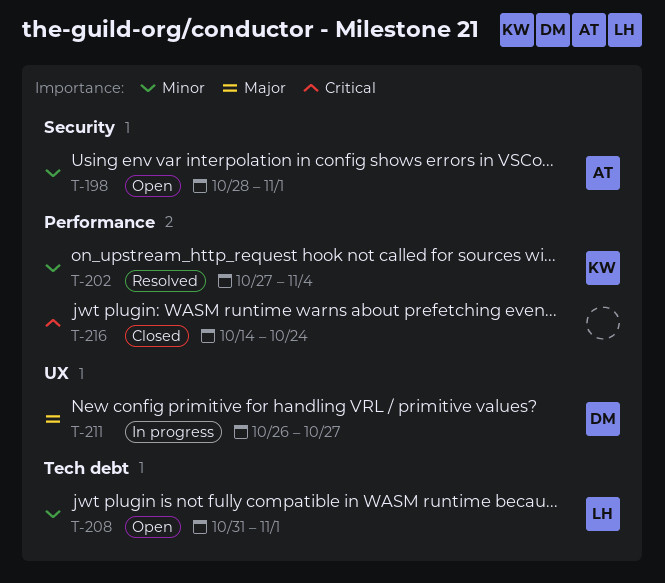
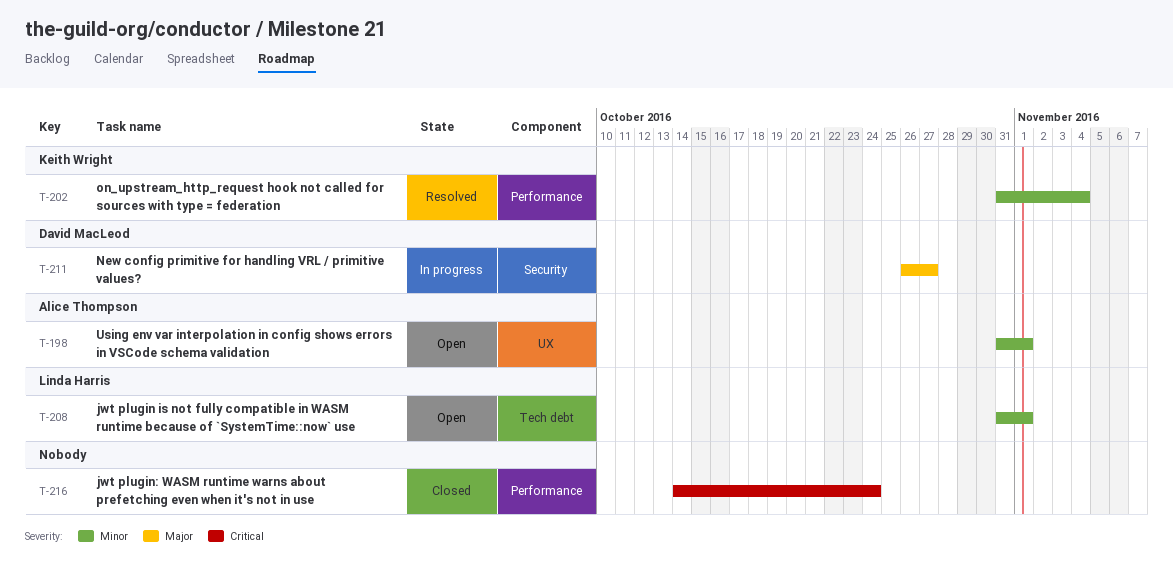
T-198, label: Security -> UX
T-198, start: Oct 28 -> Oct 31
T-202, start: Oct 27 -> Oct 31
T-211, label: UX -> Security

